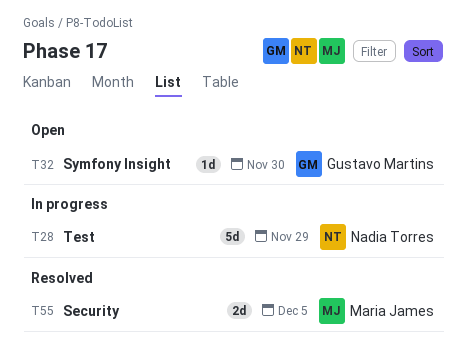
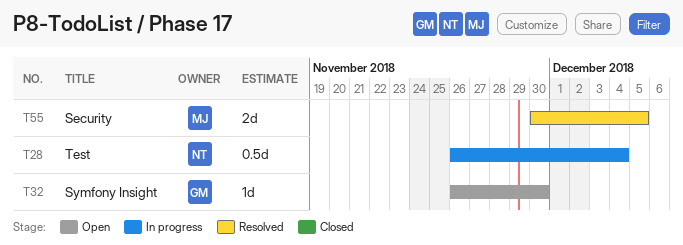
T28, estimate: 5d -> 0.5d
T28, due: Nov 29 -> Dec 4

